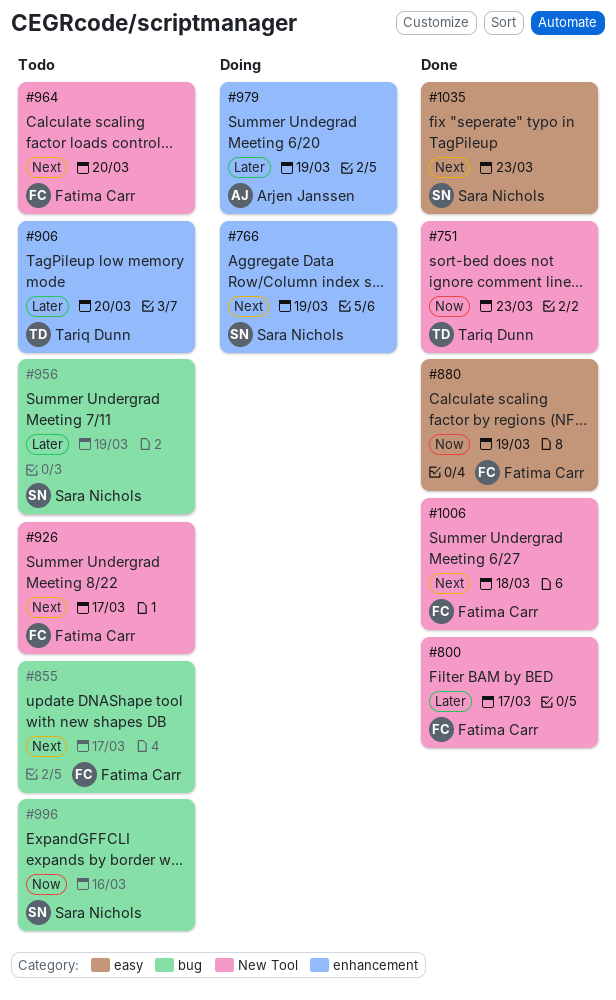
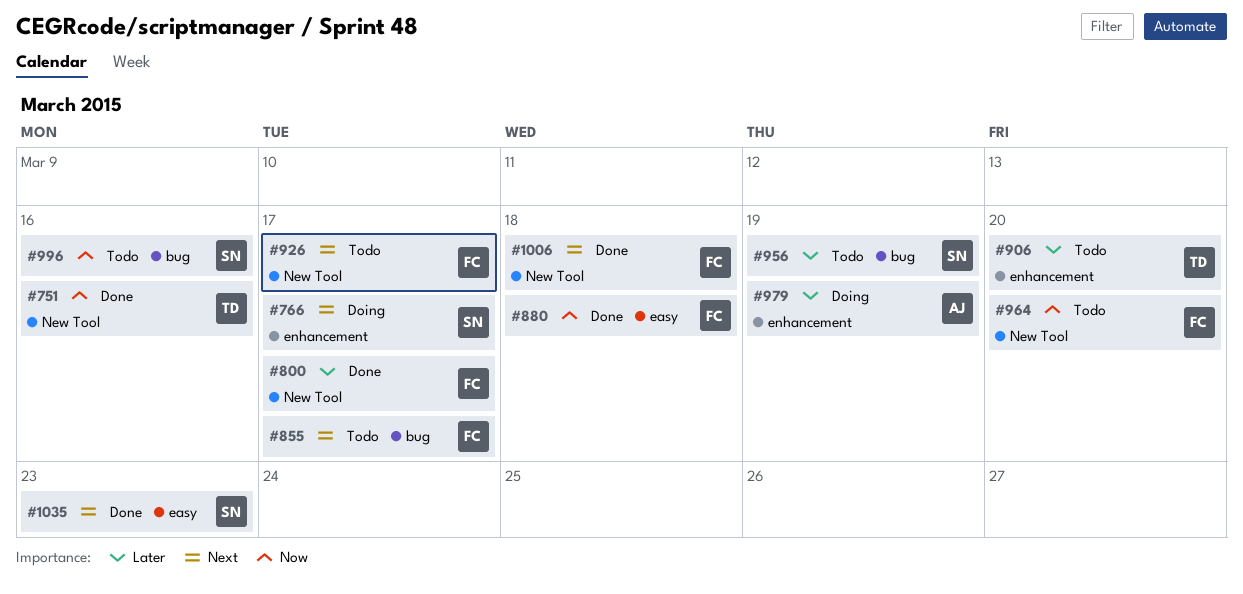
#751, due: Mar 23 -> Mar 16
#766, due: Mar 19 -> Mar 17
#880, due: Mar 19 -> Mar 18
#964, priority: Next -> Now

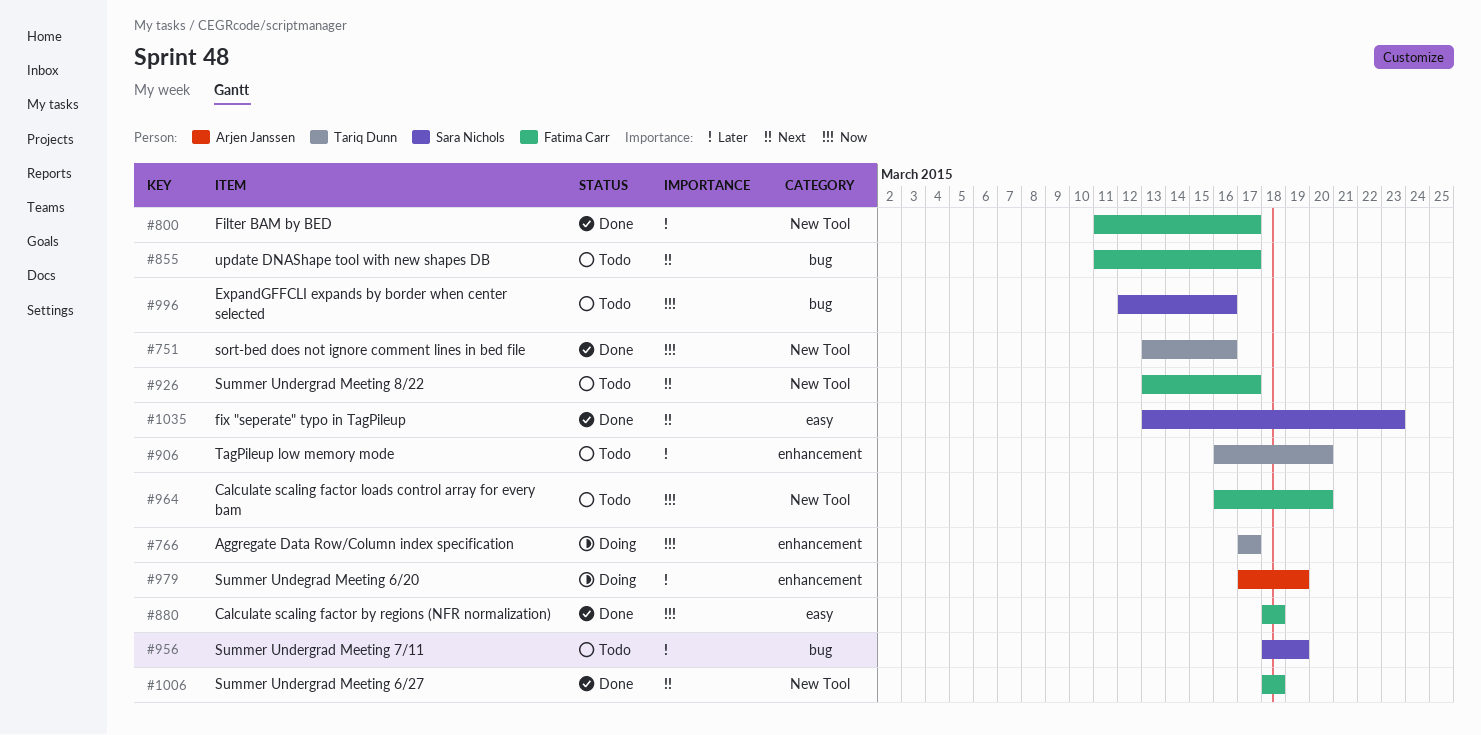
#766, owner: Sara Nichols -> Tariq Dunn
#766, priority: Next -> Now

